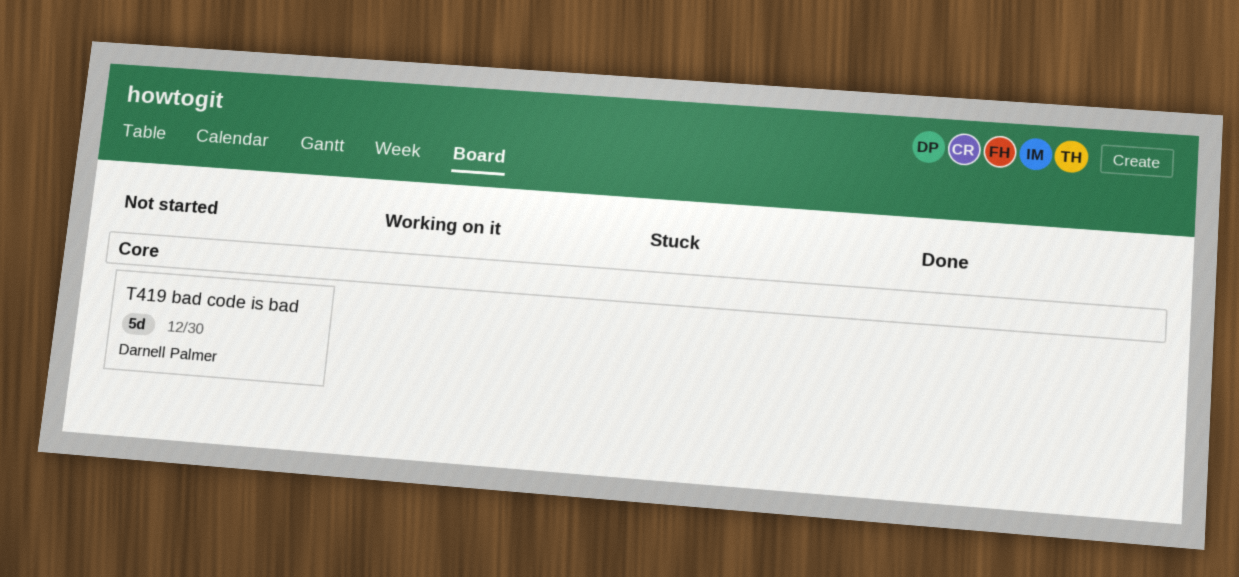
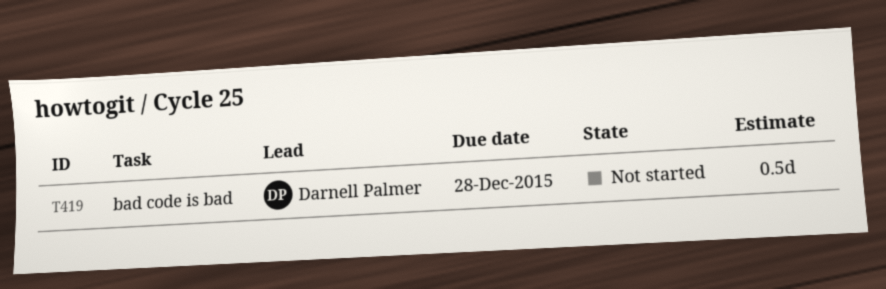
T419, estimate: 5d -> 0.5d
T419, due: Dec 30 -> Dec 28

